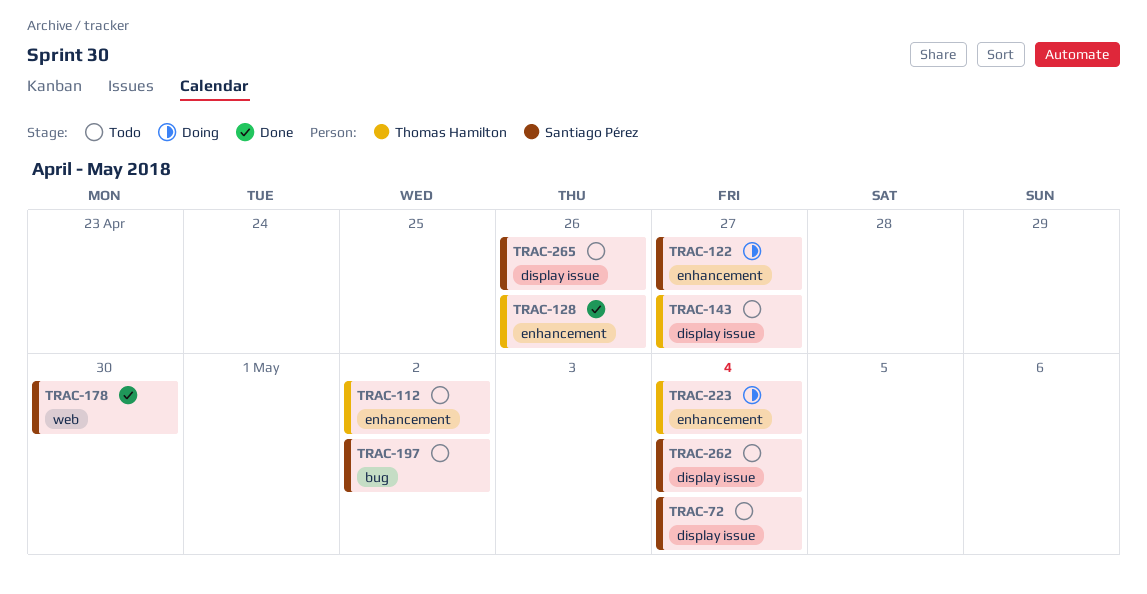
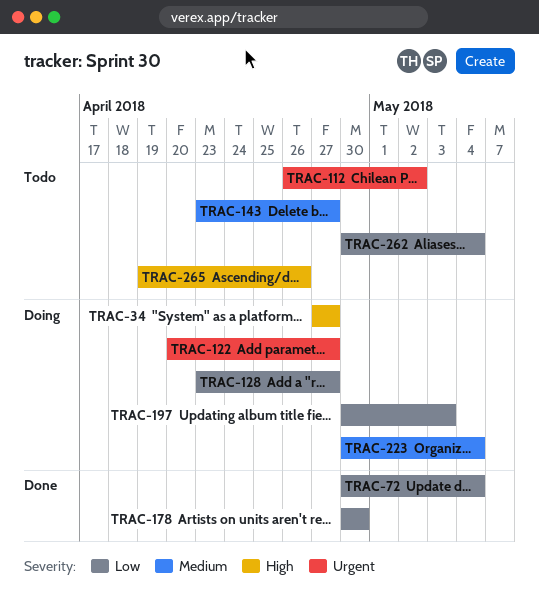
TRAC-34: none -> present
TRAC-72, status: Todo -> Done
TRAC-128, status: Done -> Doing
TRAC-128, due: Apr 26 -> Apr 27
TRAC-197, status: Todo -> Doing
TRAC-197, due: May 2 -> May 3

